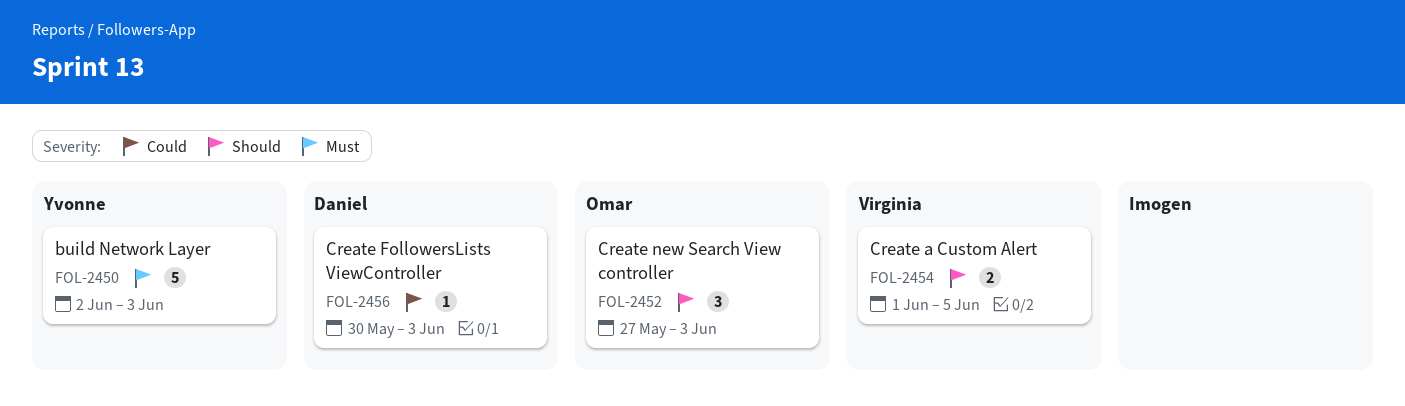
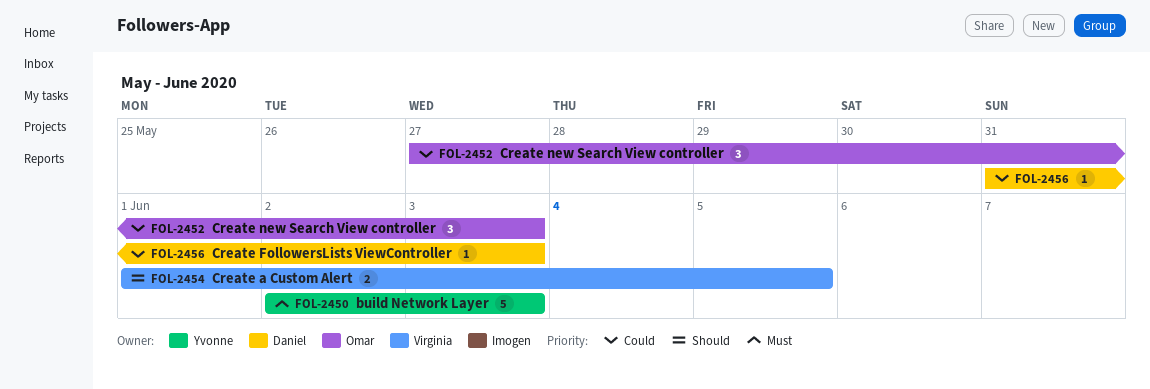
FOL-2452, priority: Should -> Could
FOL-2456, start: May 30 -> May 31

